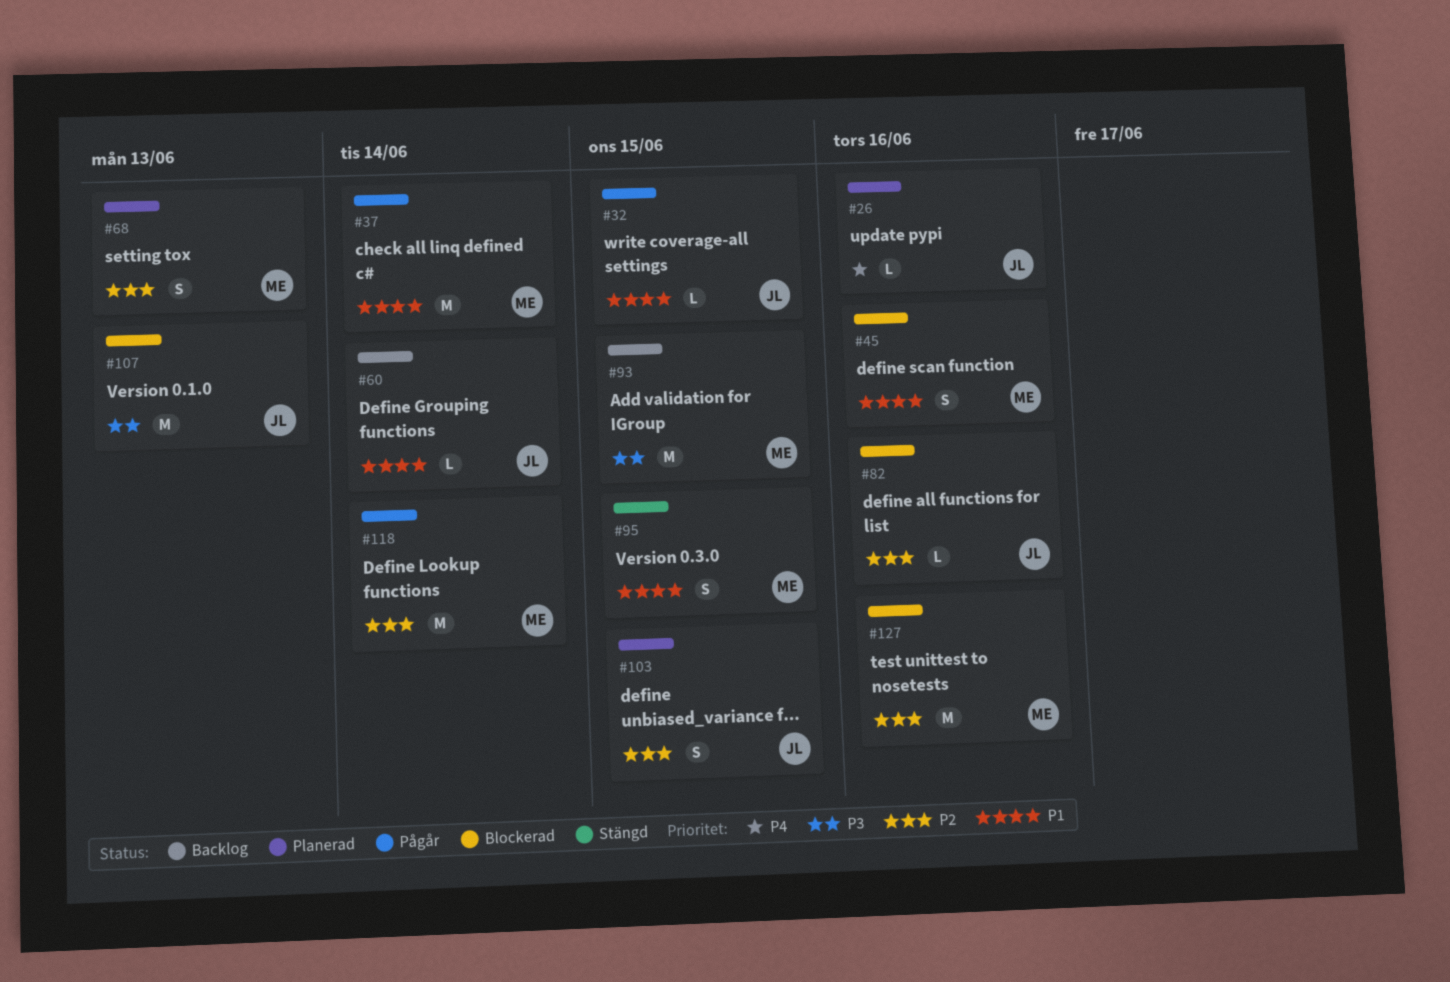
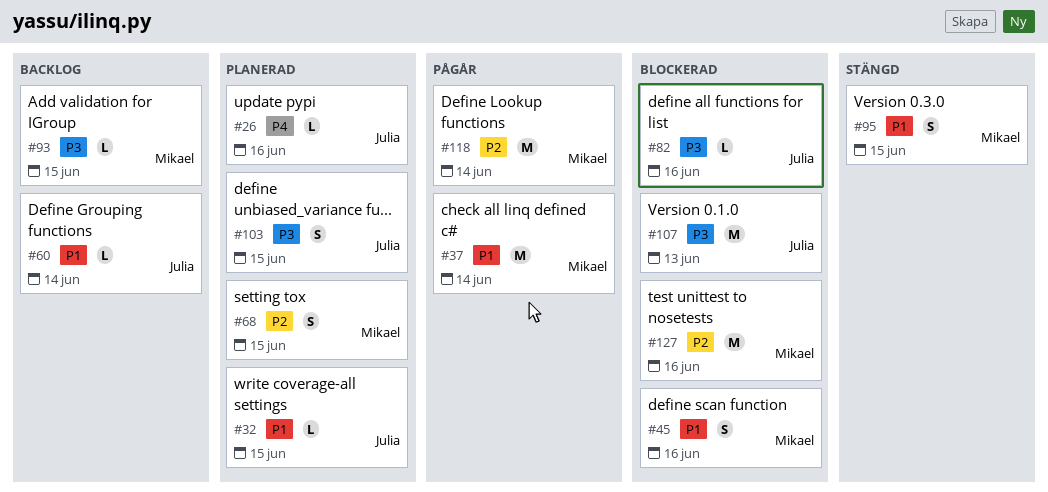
#32, status: Pågår -> Planerad
#68, due: Jun 13 -> Jun 15
#82, priority: P2 -> P3
#93, estimate: M -> L
#103, priority: P2 -> P3

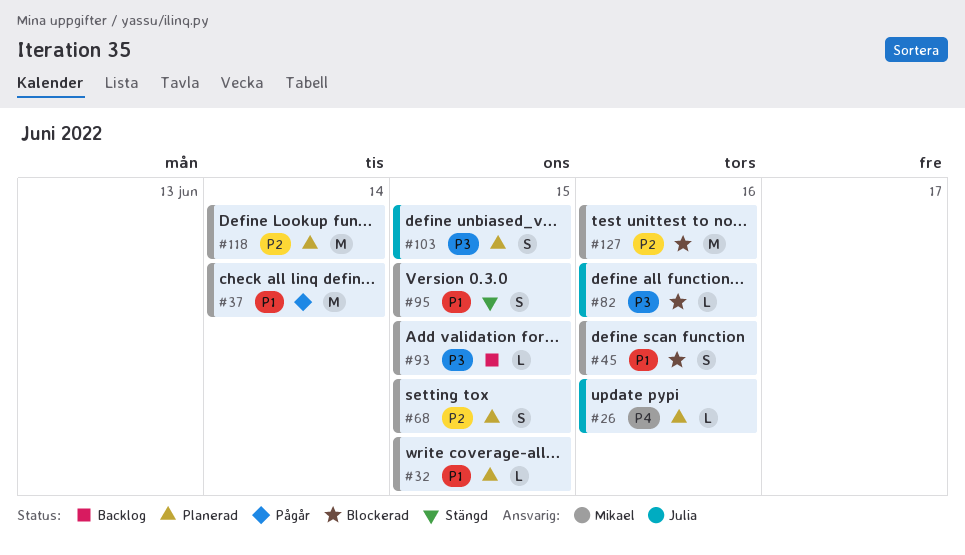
#32, owner: Julia -> Mikael
#60: present -> none
#107: present -> none
#118, status: Pågår -> Planerad

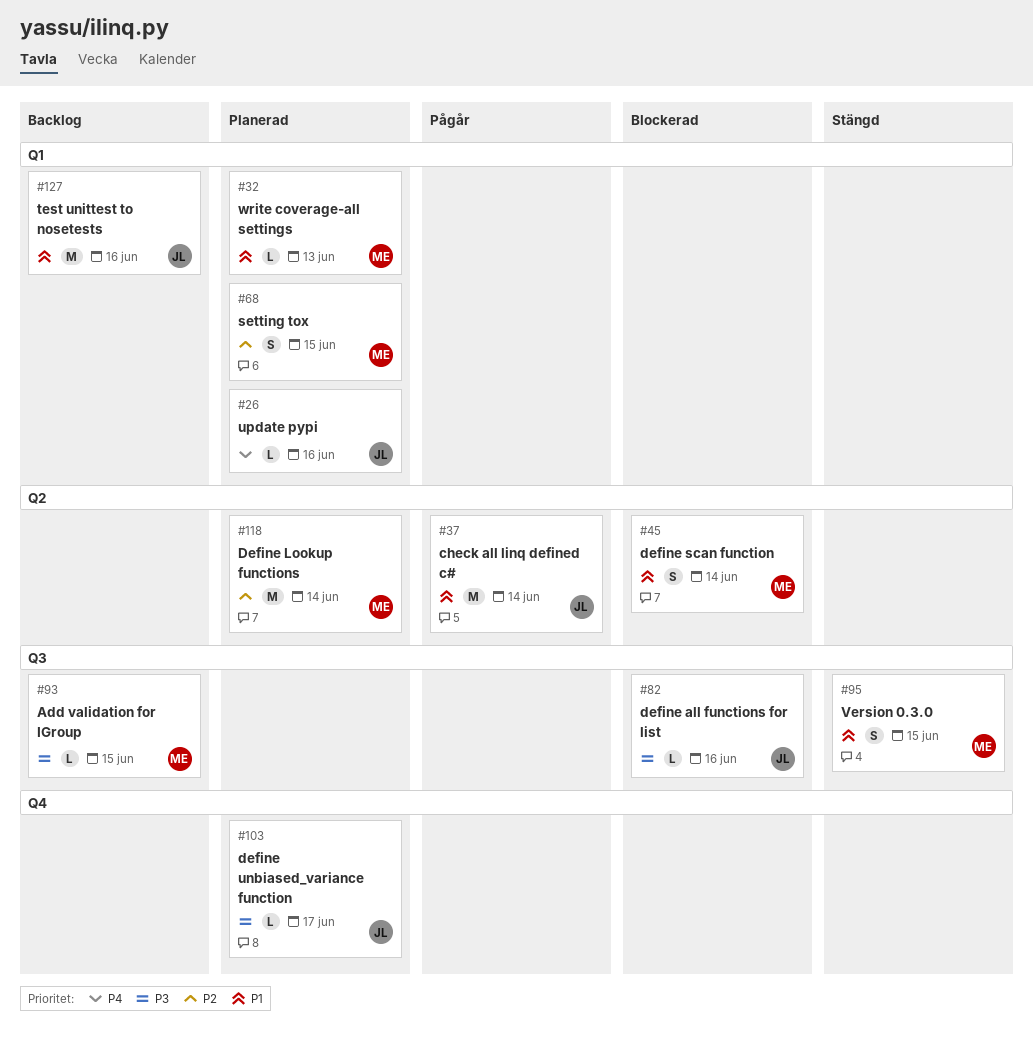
#32, due: Jun 15 -> Jun 13
#37, owner: Mikael -> Julia
#45, due: Jun 16 -> Jun 14
#103, estimate: S -> L
#103, due: Jun 15 -> Jun 17
#127, status: Blockerad -> Backlog
#127, owner: Mikael -> Julia
#127, priority: P2 -> P1

